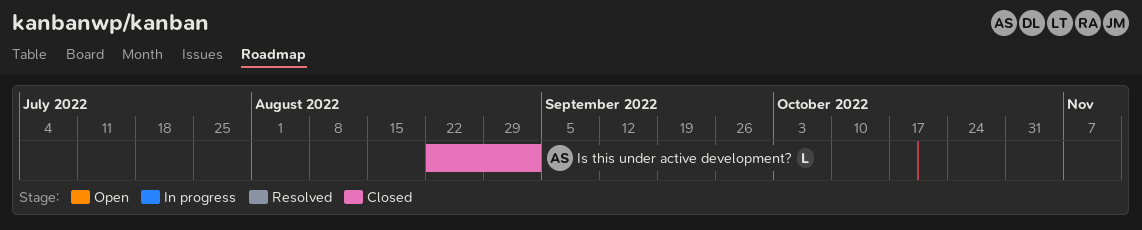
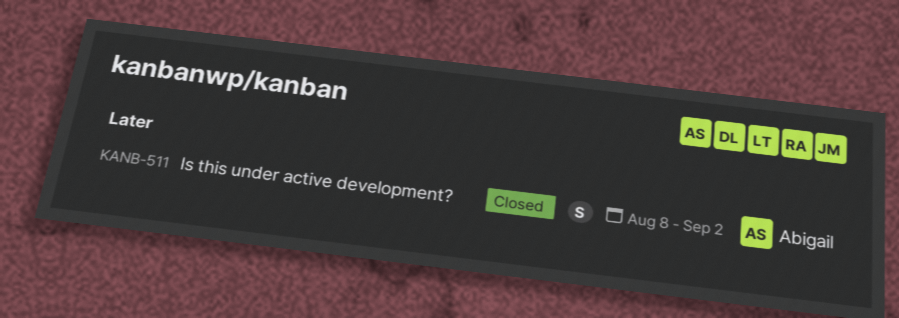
Is this under active development?, estimate: L -> S
Is this under active development?, start: Aug 22 -> Aug 8

